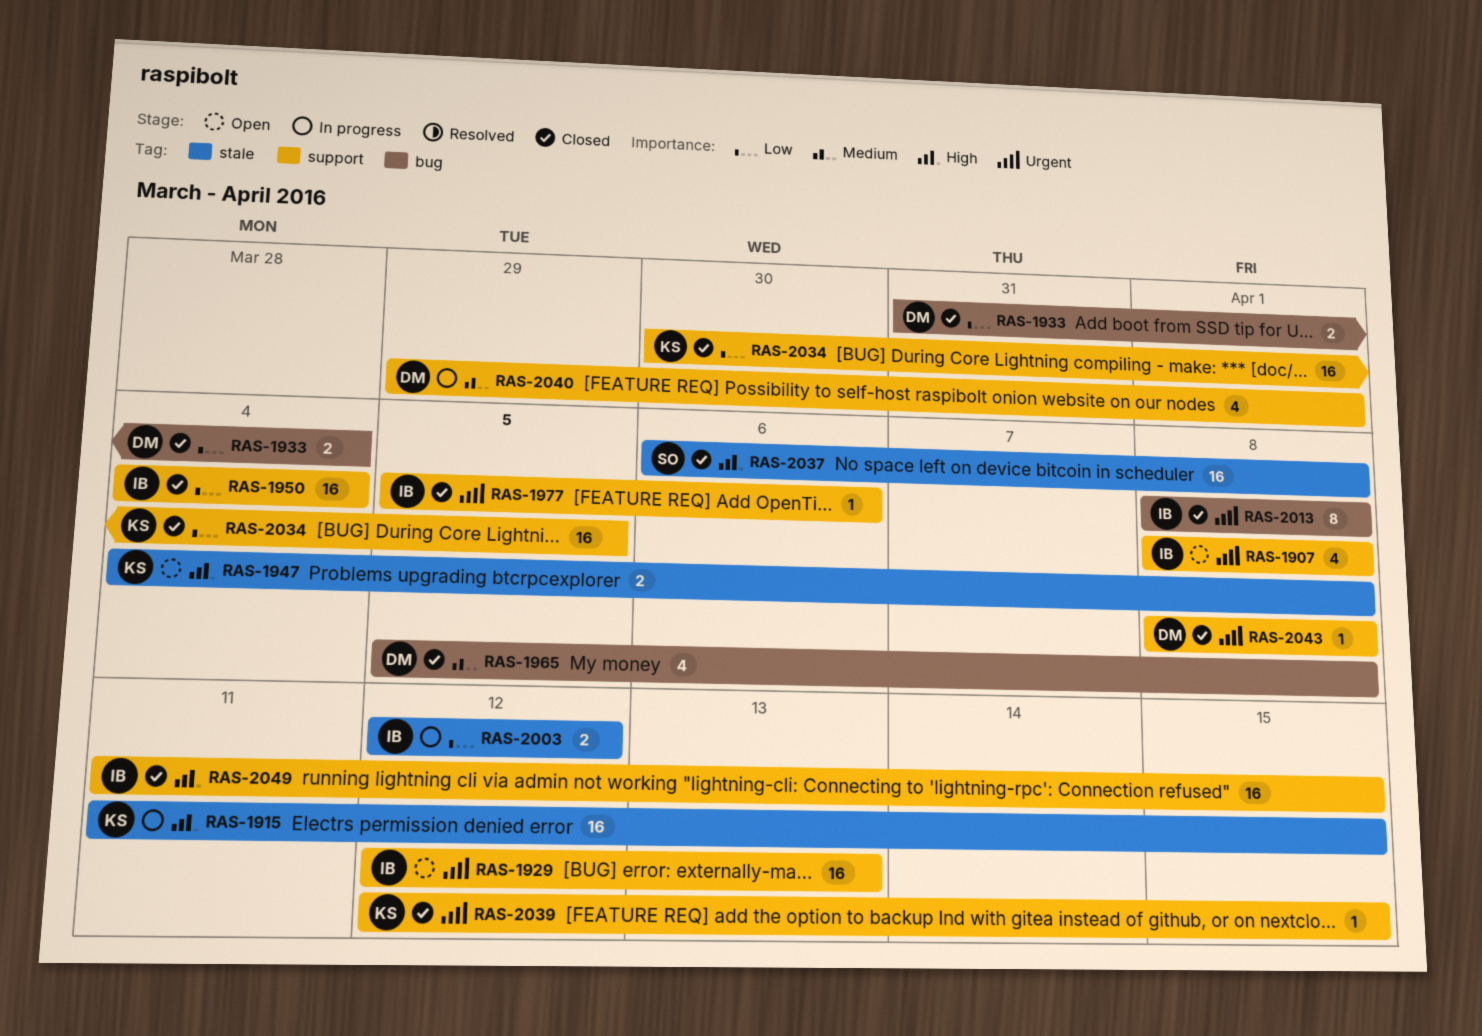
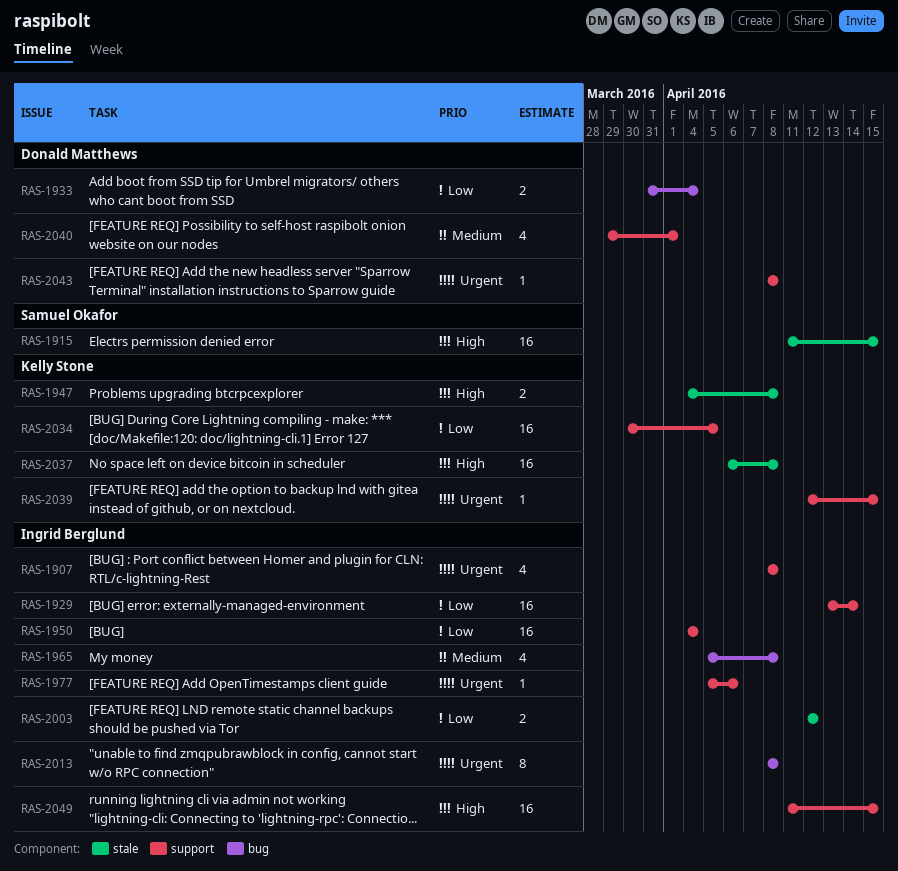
RAS-1915, owner: Kelly Stone -> Samuel Okafor
RAS-1929, priority: Urgent -> Low
RAS-1929, start: Apr 12 -> Apr 13
RAS-1929, due: Apr 13 -> Apr 14
RAS-1965, owner: Donald Matthews -> Ingrid Berglund
RAS-2037, owner: Samuel Okafor -> Kelly Stone

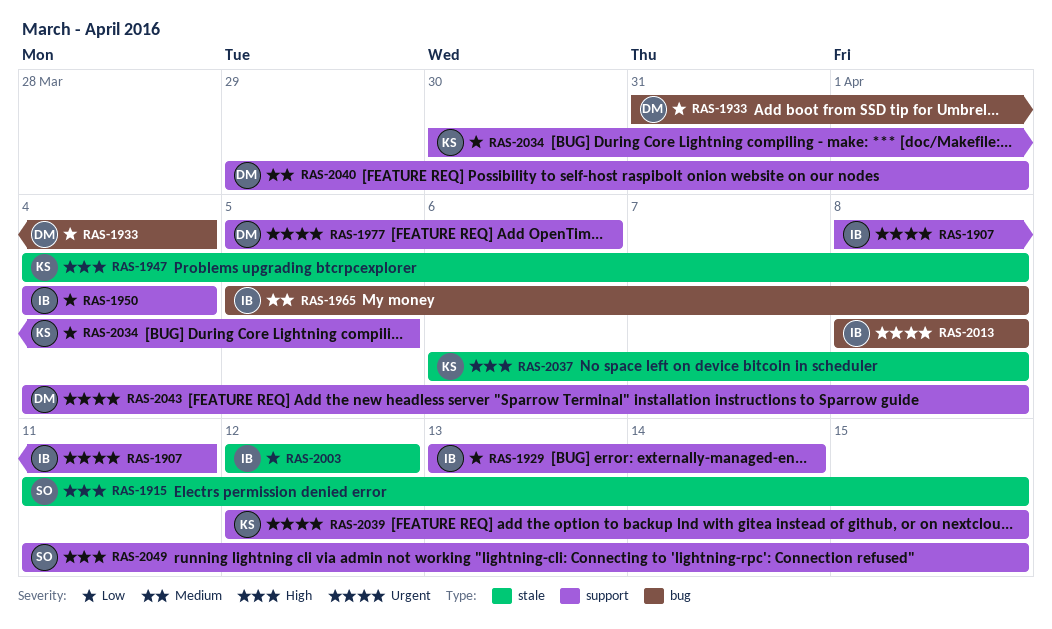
RAS-1907, due: Apr 8 -> Apr 11
RAS-1977, owner: Ingrid Berglund -> Donald Matthews
RAS-2043, start: Apr 8 -> Apr 4
RAS-2049, owner: Ingrid Berglund -> Samuel Okafor

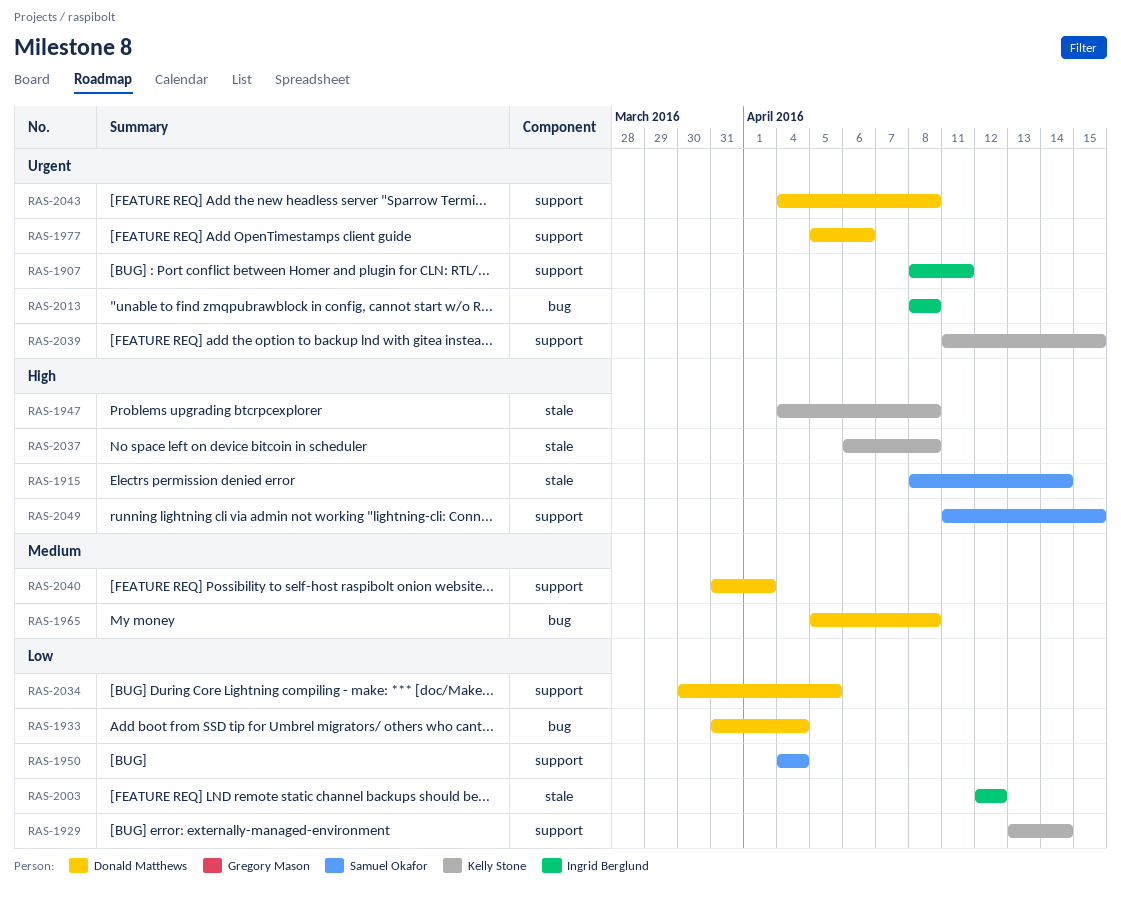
RAS-1915, start: Apr 11 -> Apr 8
RAS-1915, due: Apr 15 -> Apr 14
RAS-1929, owner: Ingrid Berglund -> Kelly Stone
RAS-1950, owner: Ingrid Berglund -> Samuel Okafor
RAS-1965, owner: Ingrid Berglund -> Donald Matthews
RAS-2034, owner: Kelly Stone -> Donald Matthews
RAS-2039, start: Apr 12 -> Apr 11
RAS-2040, start: Mar 29 -> Mar 31

